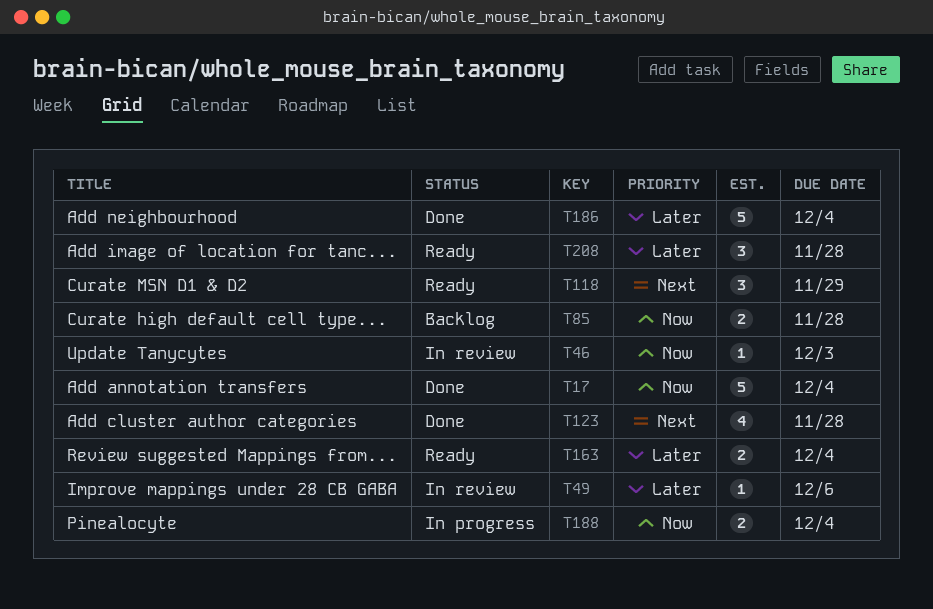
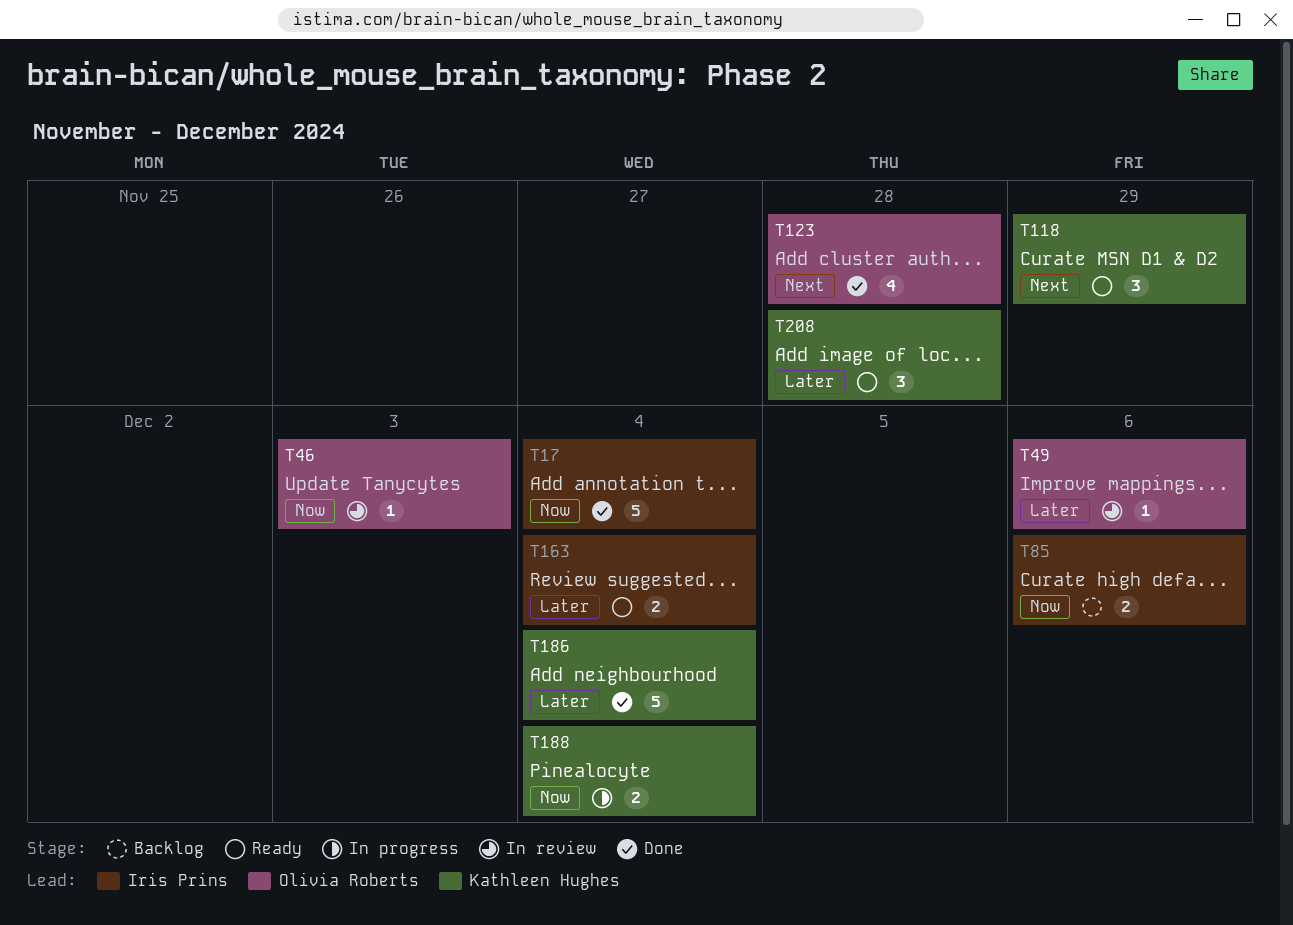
T85, due: Nov 28 -> Dec 6

